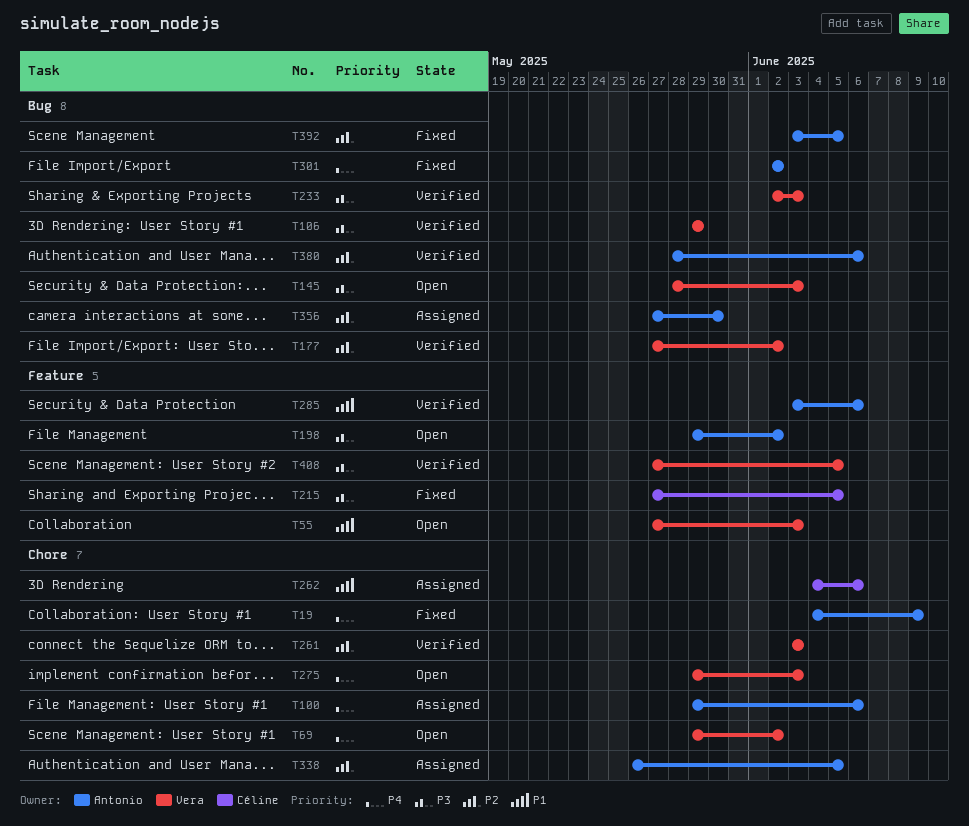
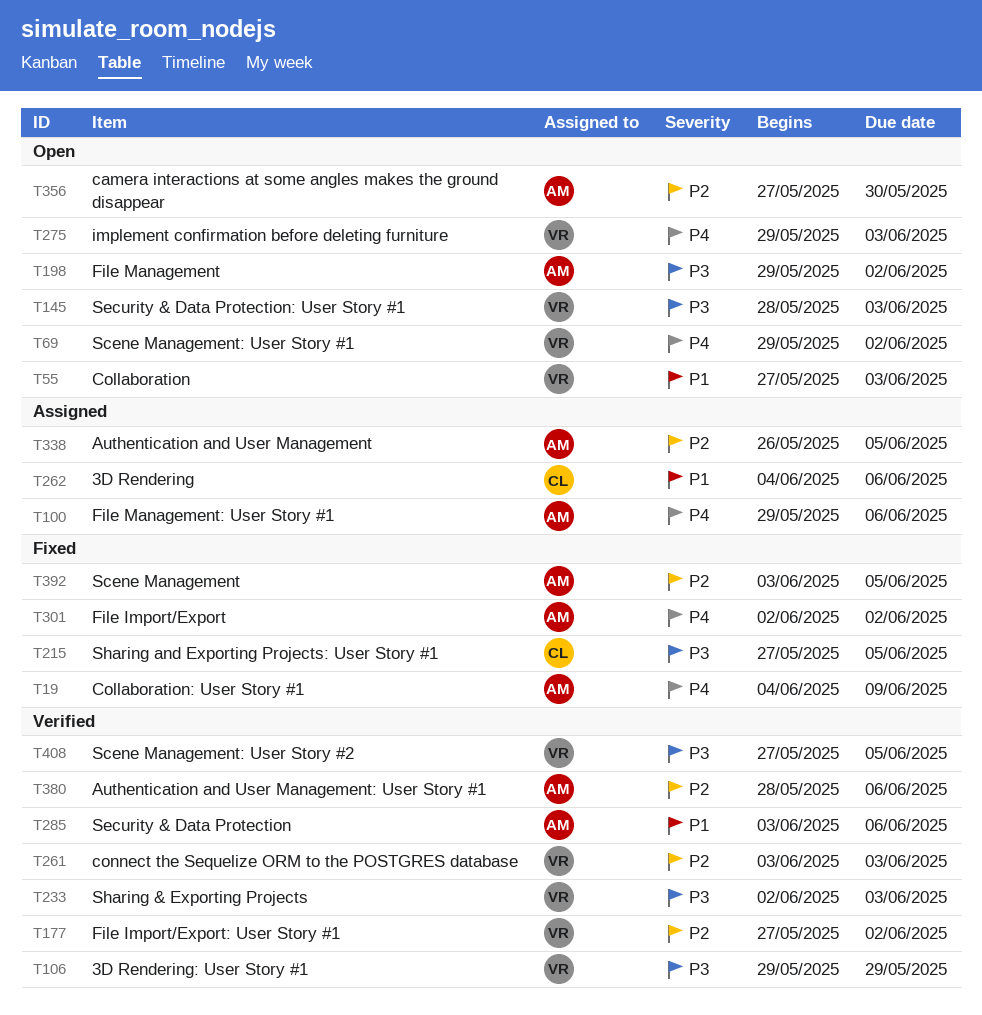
T356, status: Assigned -> Open

